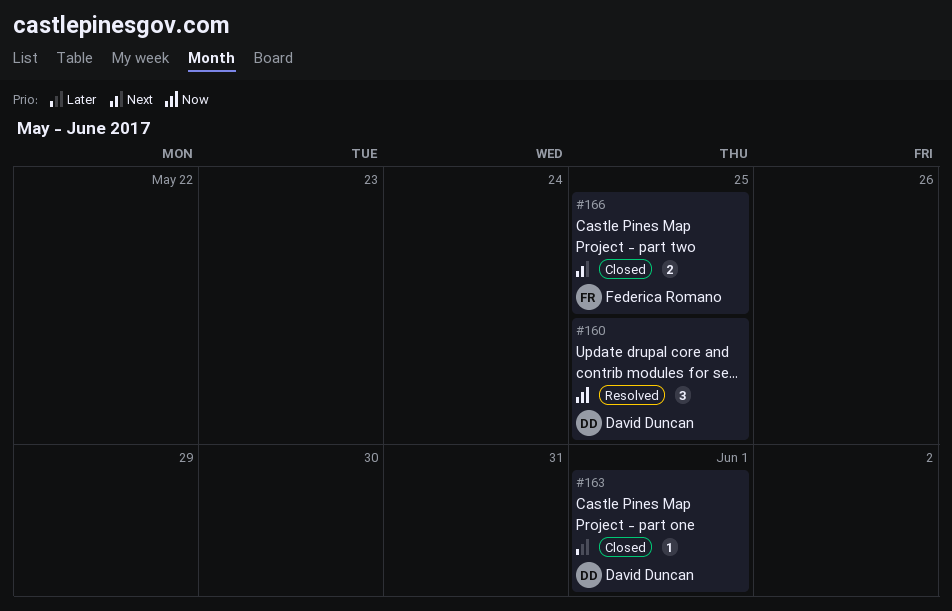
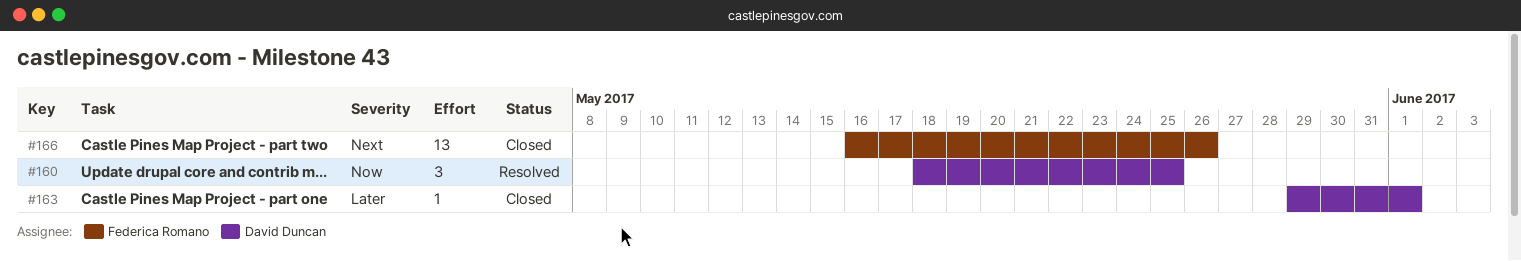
#166, estimate: 2 -> 13
#166, due: May 25 -> May 26

